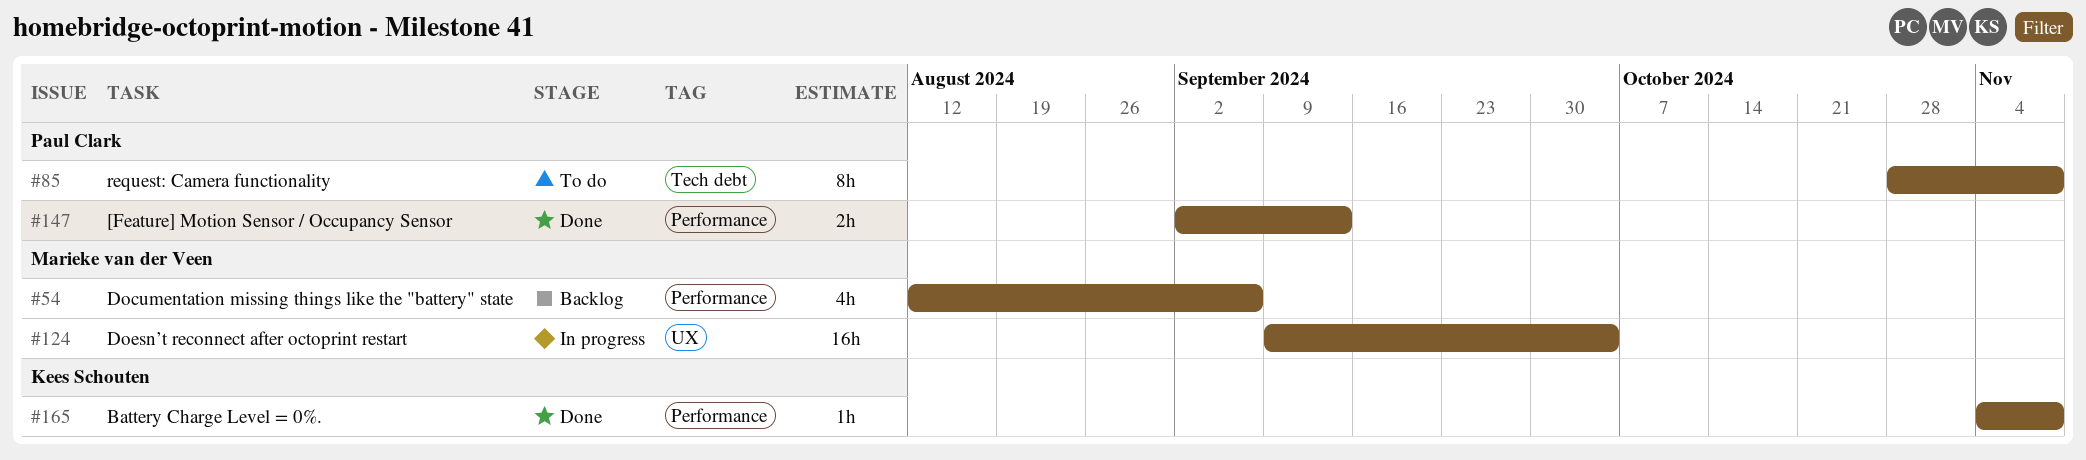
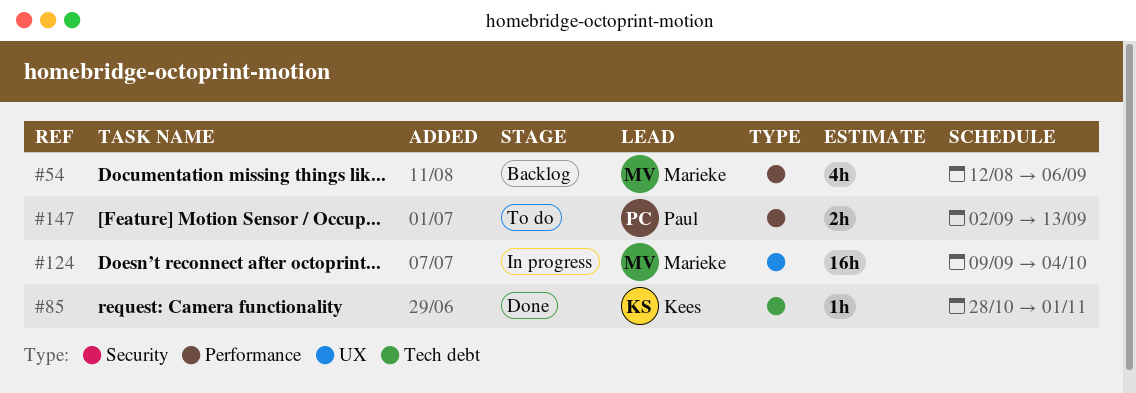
#85, status: To do -> Done
#85, owner: Paul Clark -> Kees Schouten
#85, estimate: 8h -> 1h
#85, due: Nov 8 -> Nov 1
#147, status: Done -> To do
#165: present -> none

